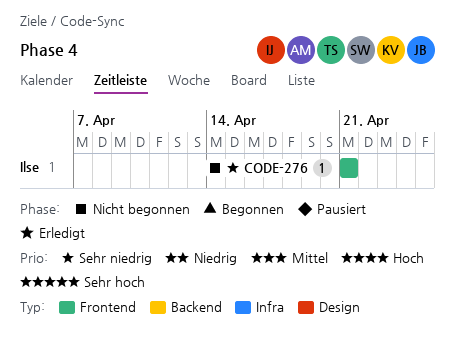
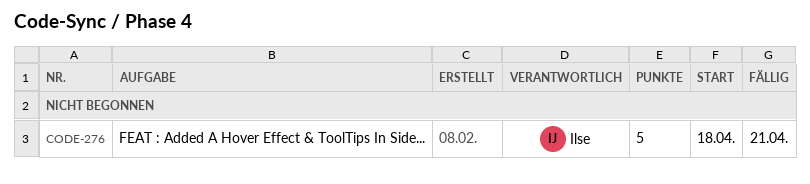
CODE-276, estimate: 1 -> 5
CODE-276, start: Apr 21 -> Apr 18

